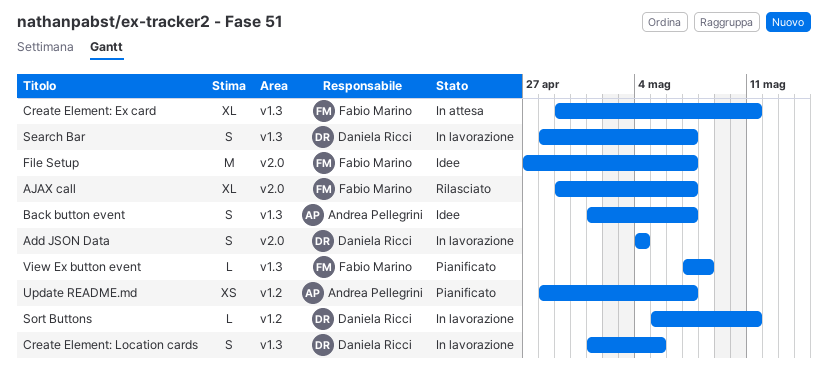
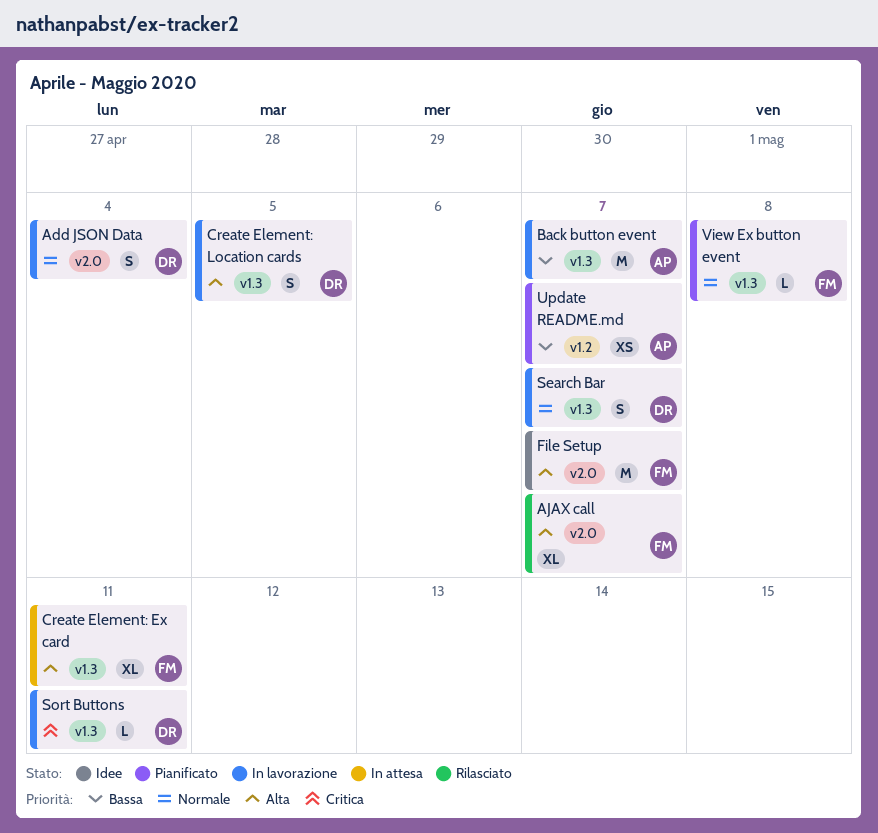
Back button event, status: Idee -> In lavorazione
Back button event, estimate: S -> M
Sort Buttons, label: v1.2 -> v1.3

